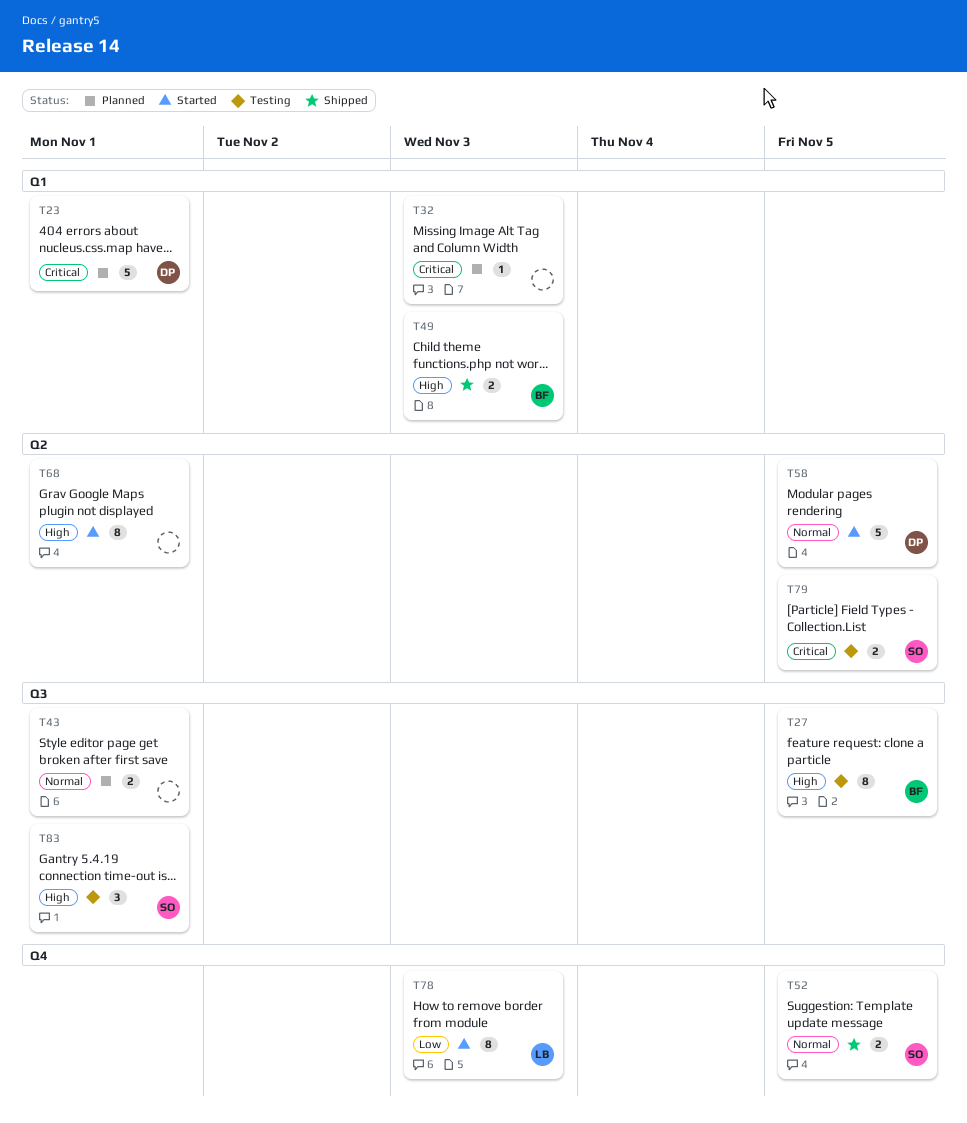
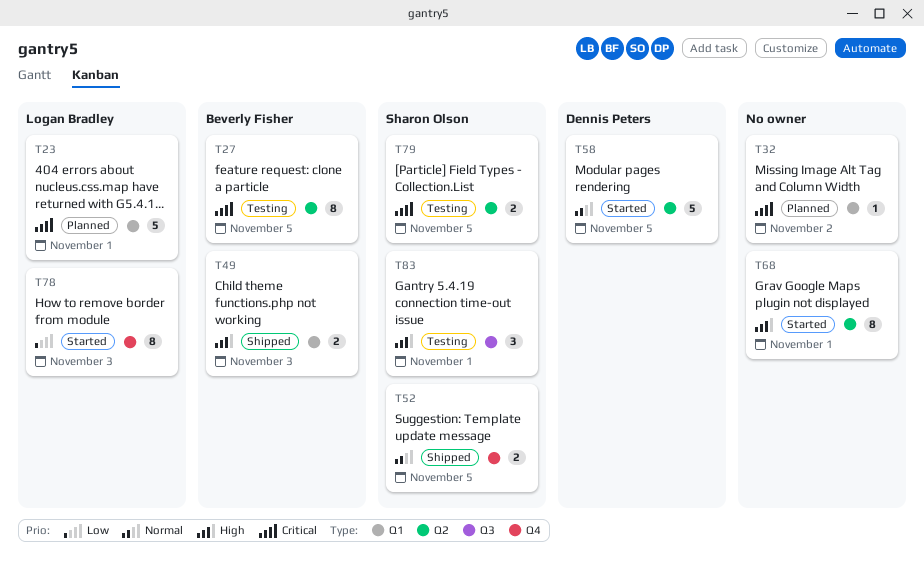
T23, owner: Dennis Peters -> Logan Bradley
T27, priority: High -> Critical
T27, label: Q3 -> Q2
T32, due: Nov 3 -> Nov 2
T43: present -> none

